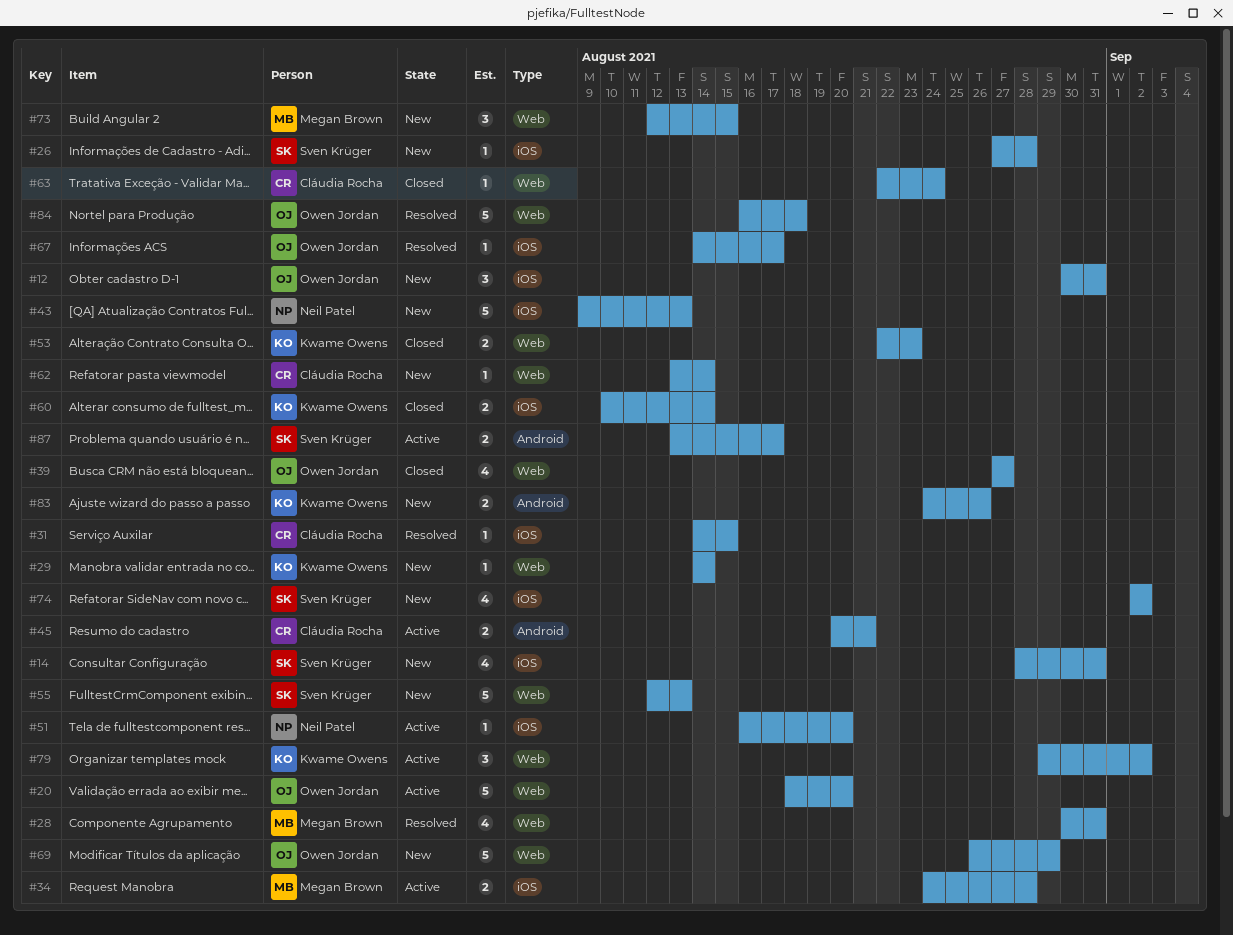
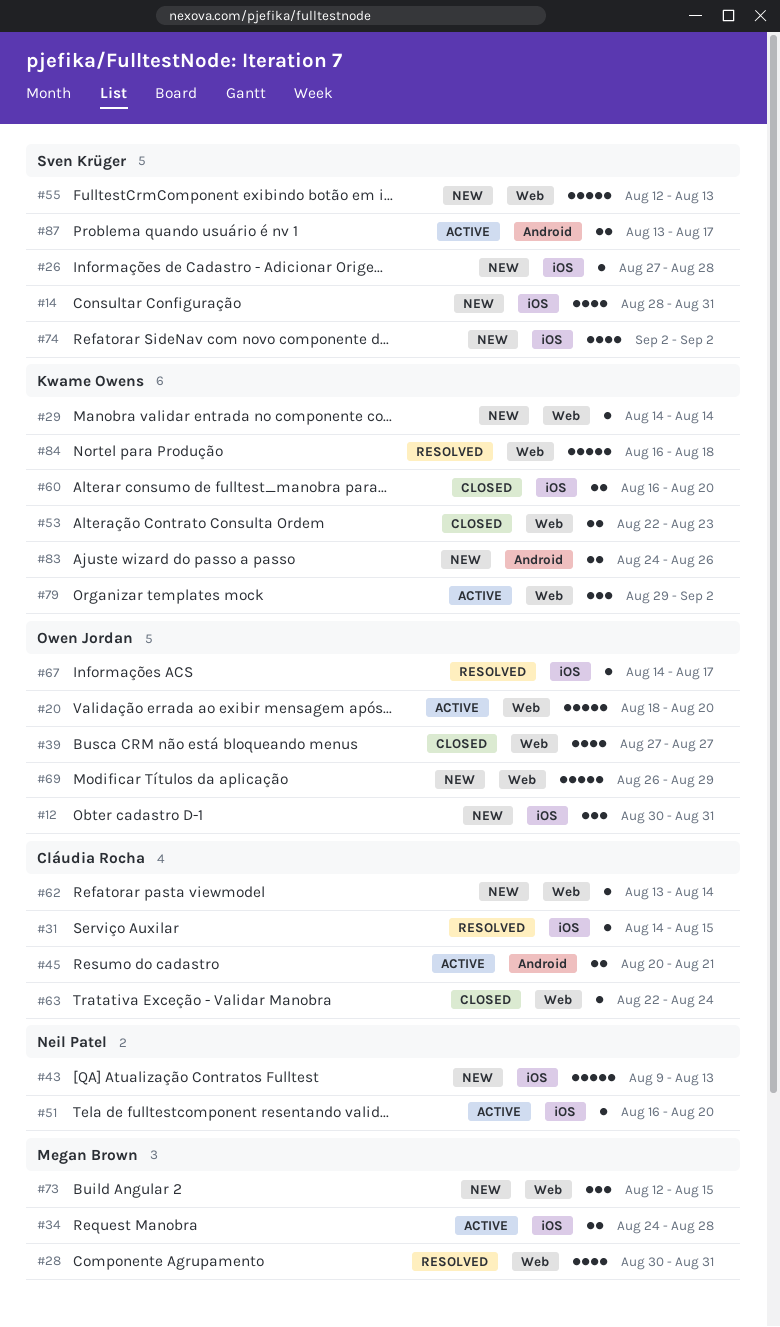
#60, start: Aug 10 -> Aug 16
#60, due: Aug 14 -> Aug 20
#84, owner: Owen Jordan -> Kwame Owens

